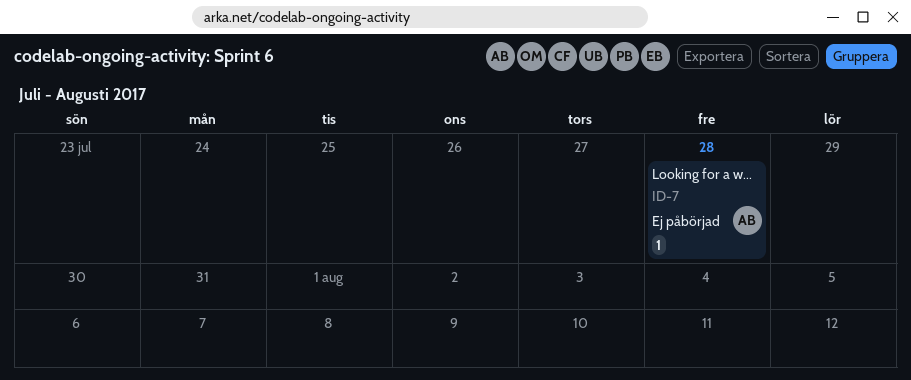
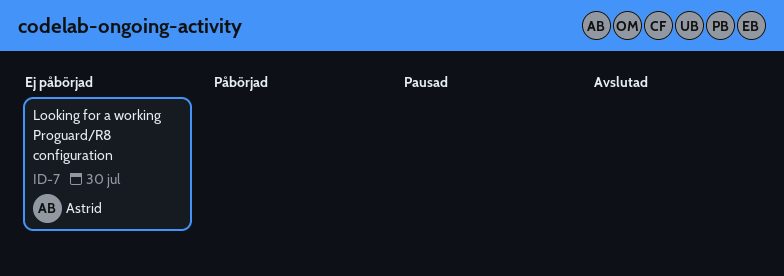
ID-7, due: Jul 28 -> Jul 30

